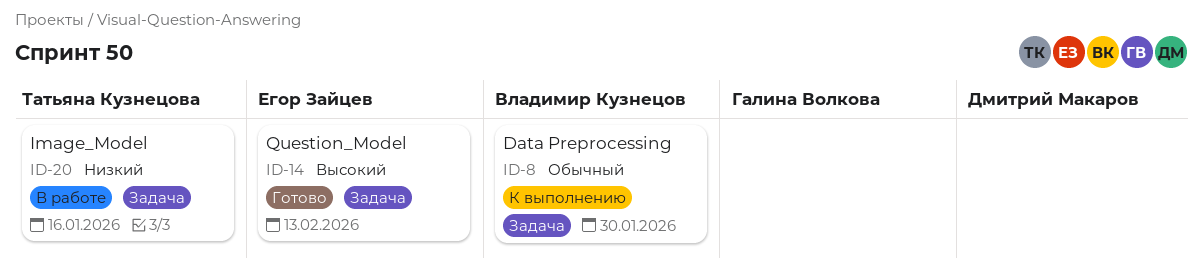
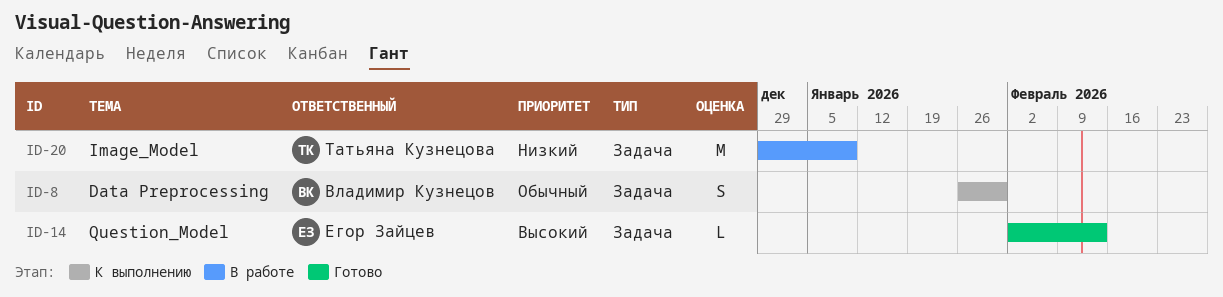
ID-20, due: Jan 16 -> Jan 9

